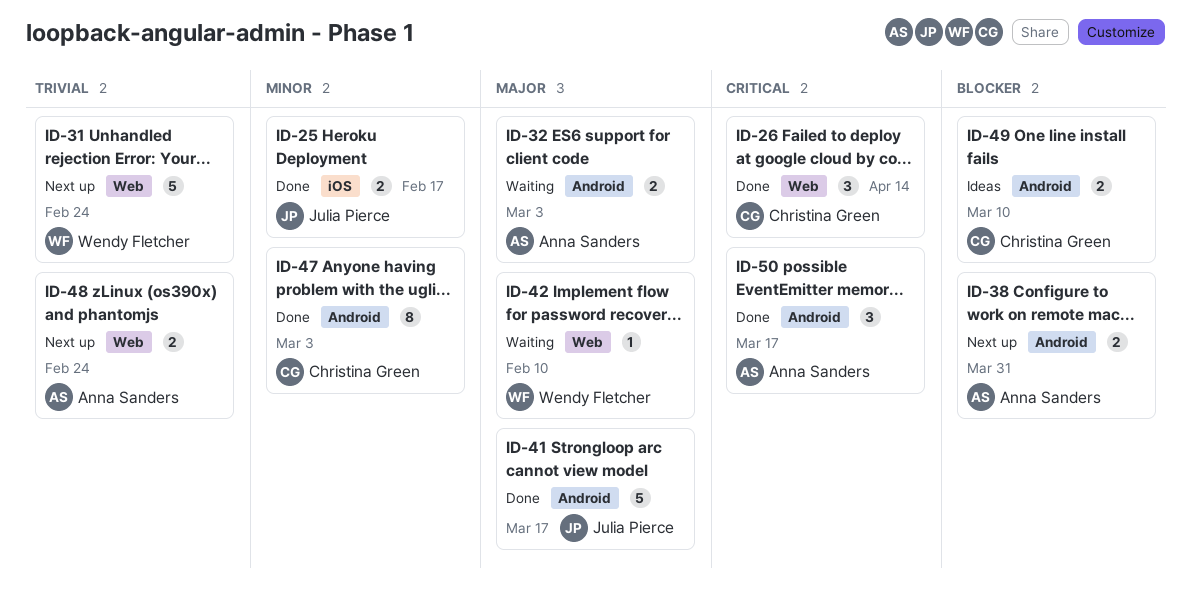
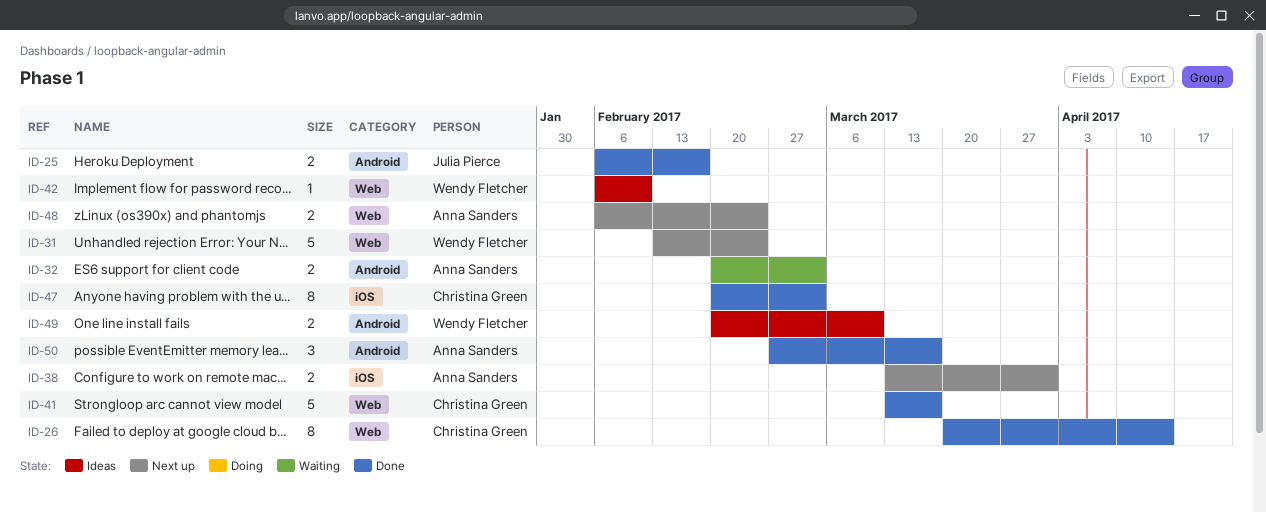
ID-25, label: iOS -> Android
ID-26, estimate: 3 -> 8
ID-38, label: Android -> iOS
ID-41, owner: Julia Pierce -> Christina Green
ID-41, label: Android -> Web
ID-42, status: Waiting -> Ideas
ID-47, label: Android -> iOS
ID-49, owner: Christina Green -> Wendy Fletcher

